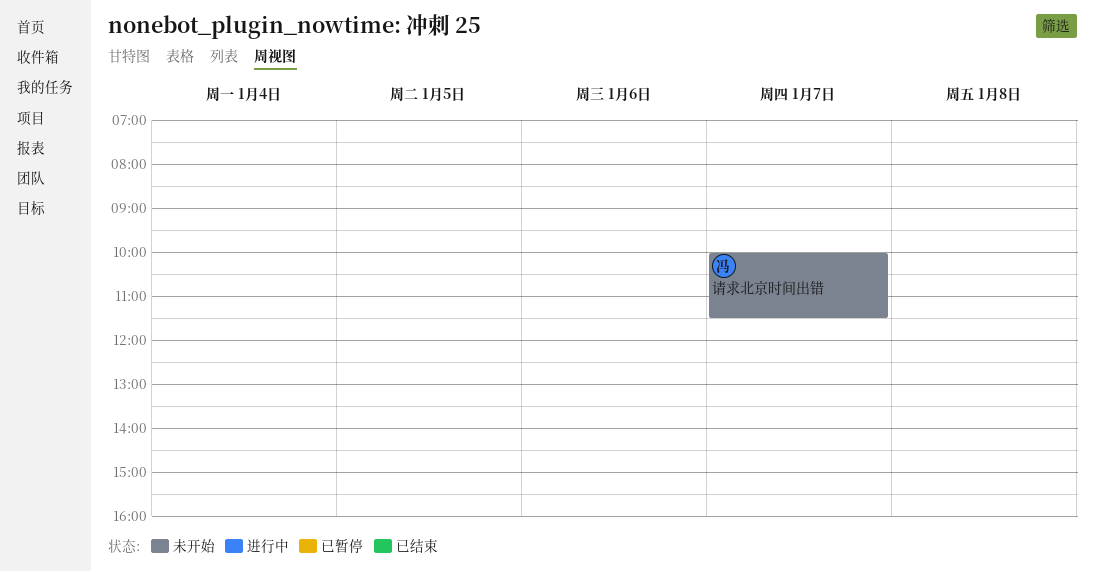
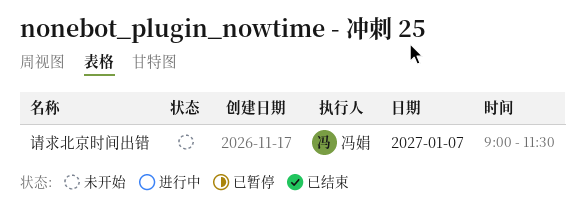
请求北京时间出错, begins: 10:00 -> 09:00

